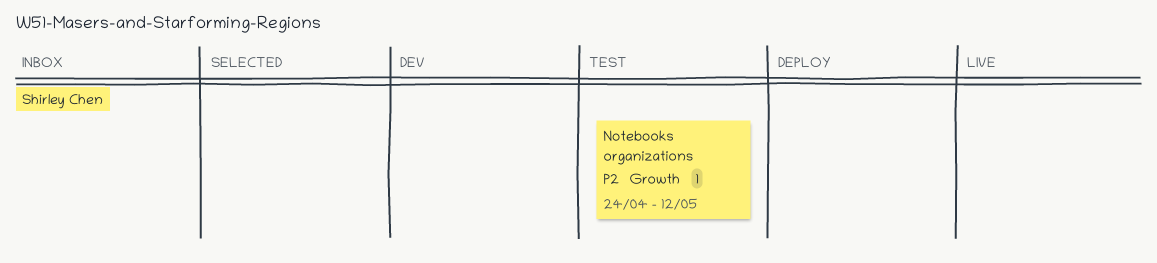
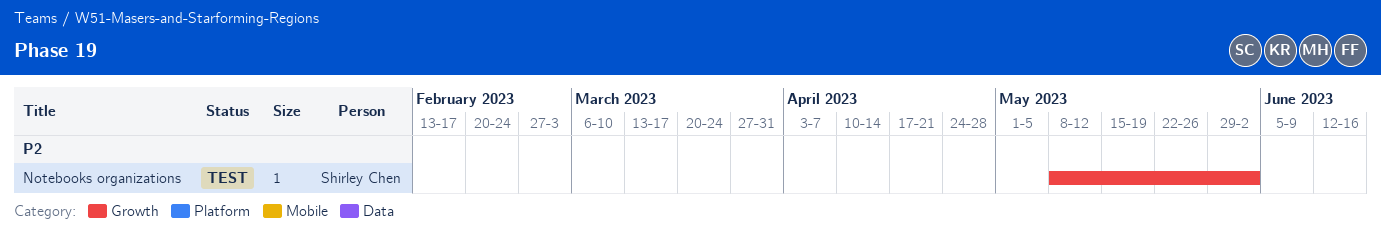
Notebooks organizations, start: Apr 24 -> May 8
Notebooks organizations, due: May 12 -> Jun 2

